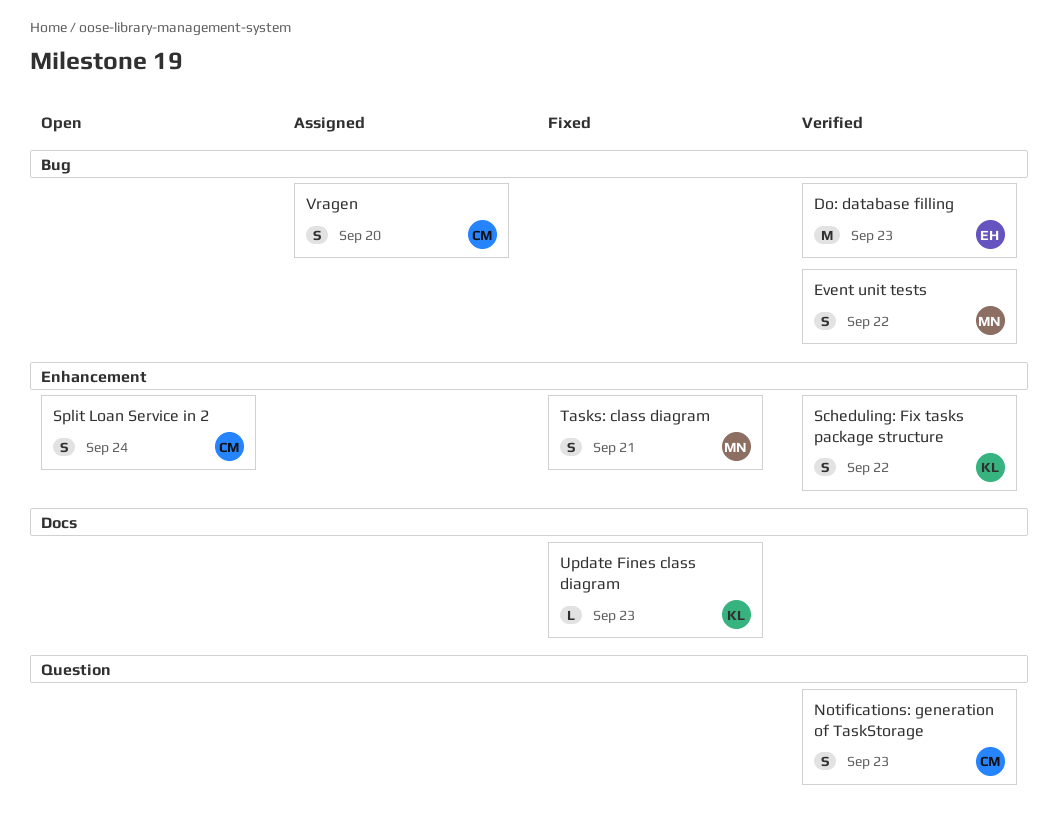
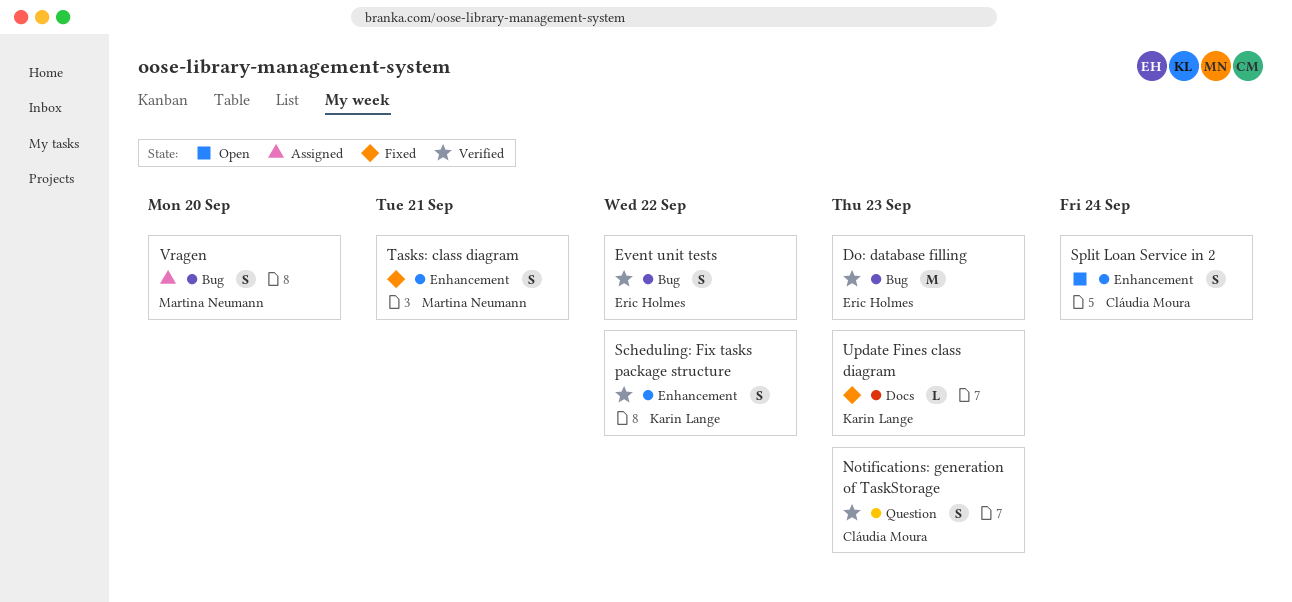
Event unit tests, owner: Martina Neumann -> Eric Holmes
Vragen, owner: Cláudia Moura -> Martina Neumann

